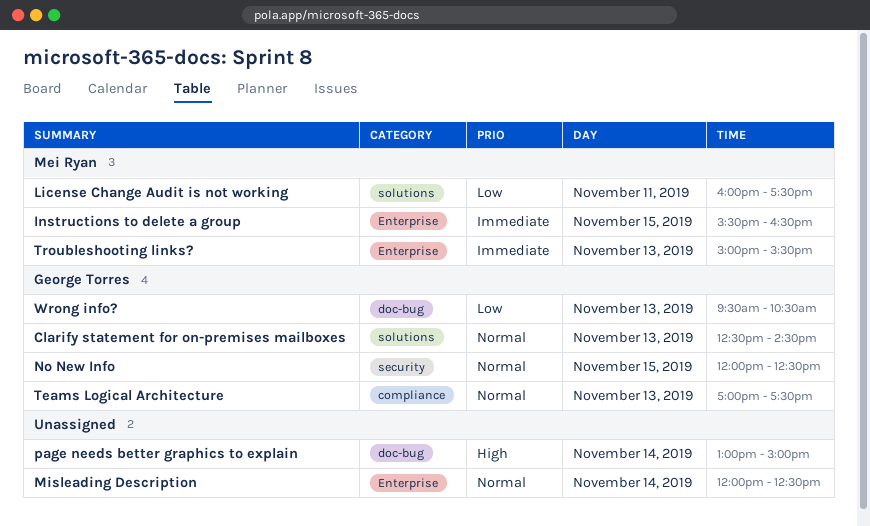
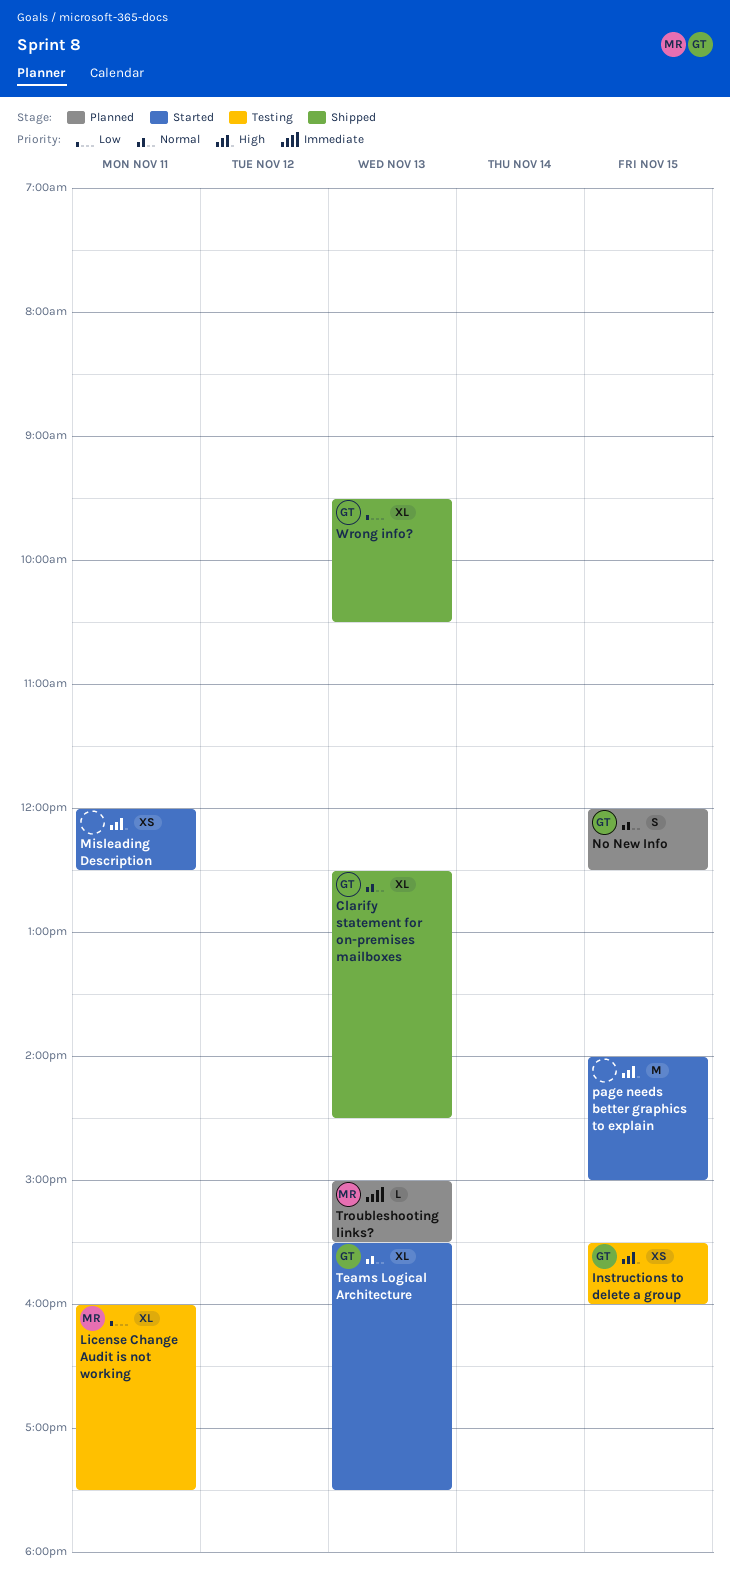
Instructions to delete a group, owner: Mei Ryan -> George Torres
Instructions to delete a group, priority: Immediate -> High
Instructions to delete a group, ends: 16:30 -> 16:00
Misleading Description, priority: Normal -> High
Misleading Description, day: Nov 14 -> Nov 11
page needs better graphics to explain, day: Nov 14 -> Nov 15
page needs better graphics to explain, begins: 13:00 -> 14:00
Teams Logical Architecture, begins: 17:00 -> 15:30

